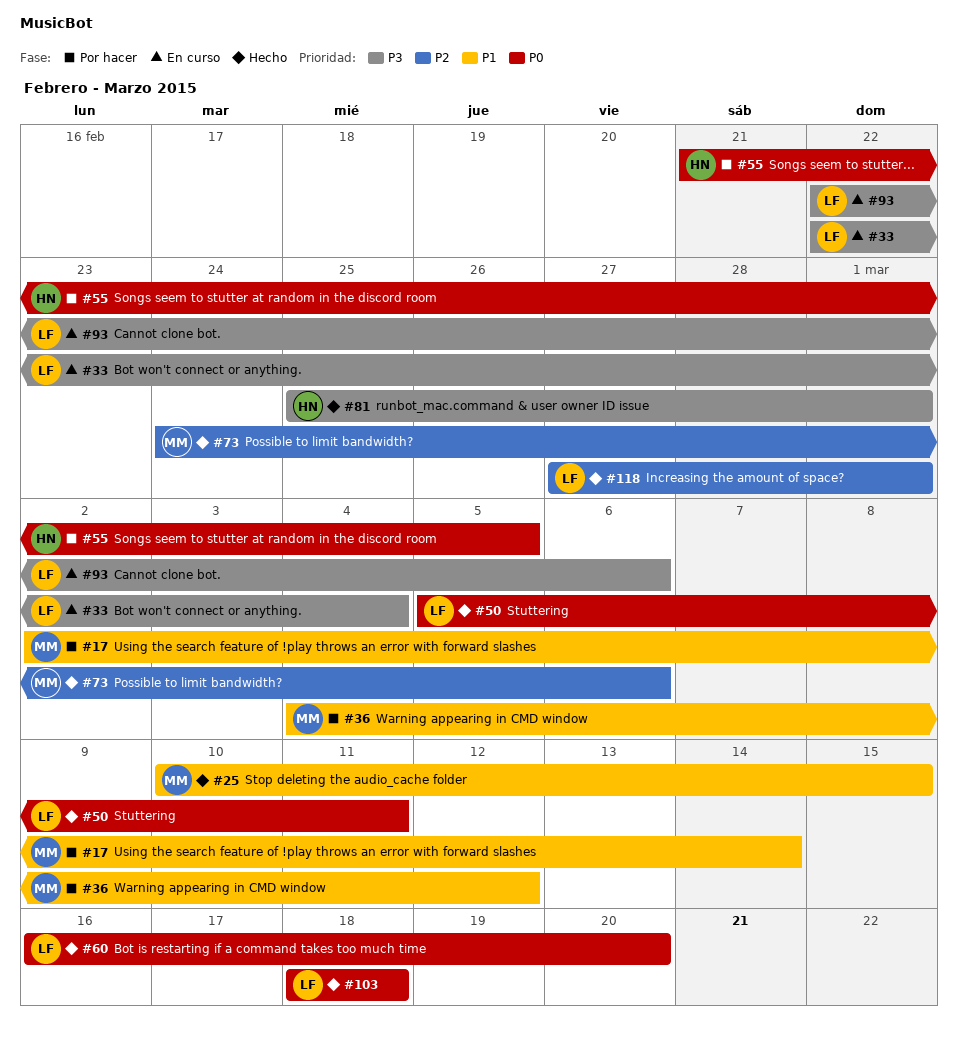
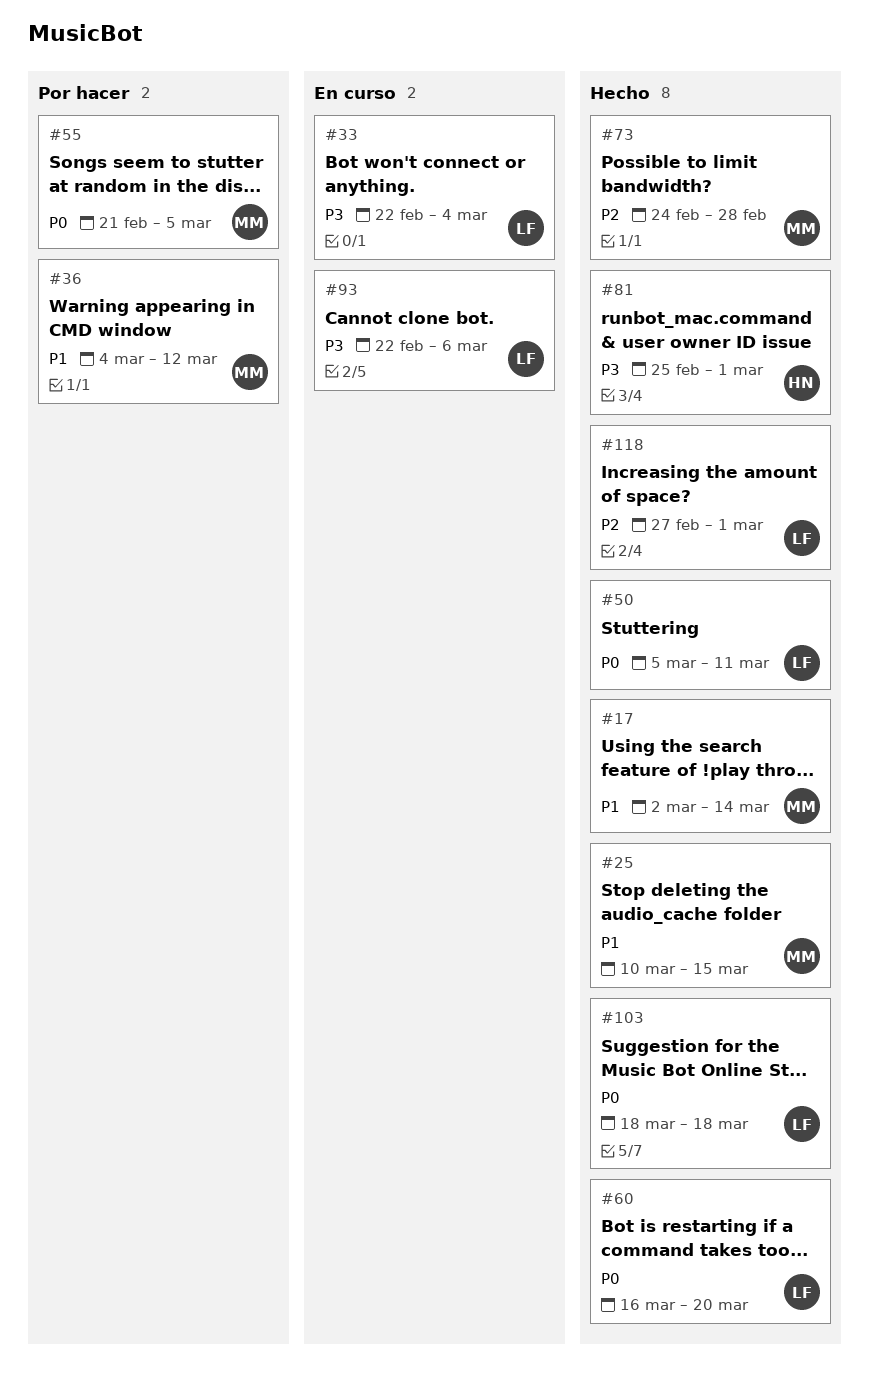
#17, status: Por hacer -> Hecho
#55, owner: HN -> MM
#73, due: Mar 6 -> Feb 28

